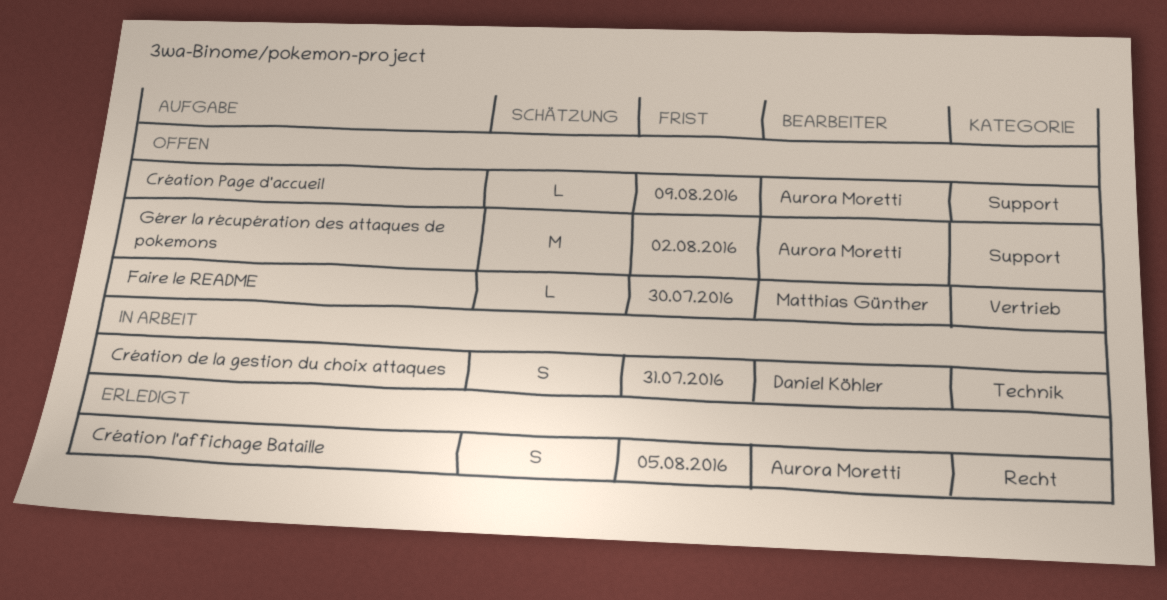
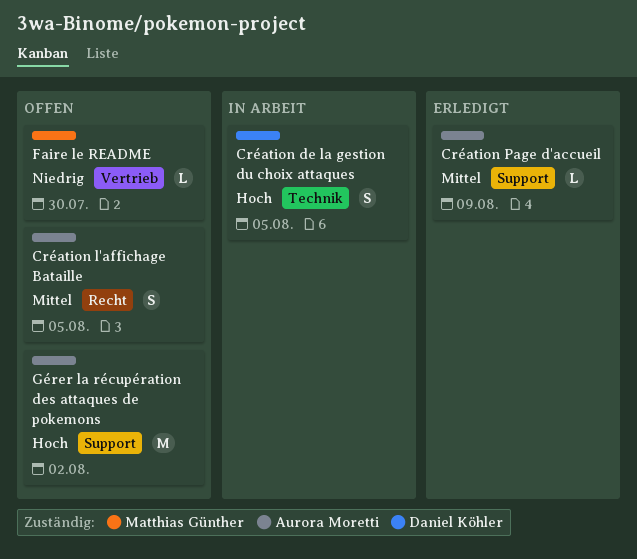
Création de la gestion du choix attaques, due: Jul 31 -> Aug 5
Création l'affichage Bataille, status: Erledigt -> Offen
Création Page d'accueil, status: Offen -> Erledigt

